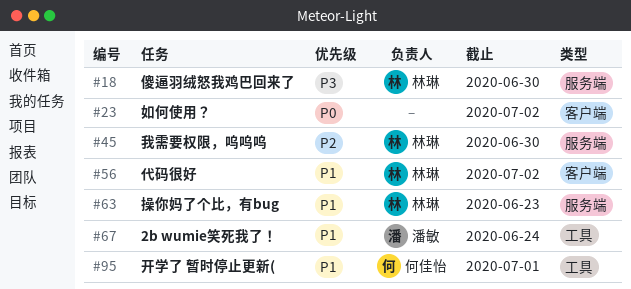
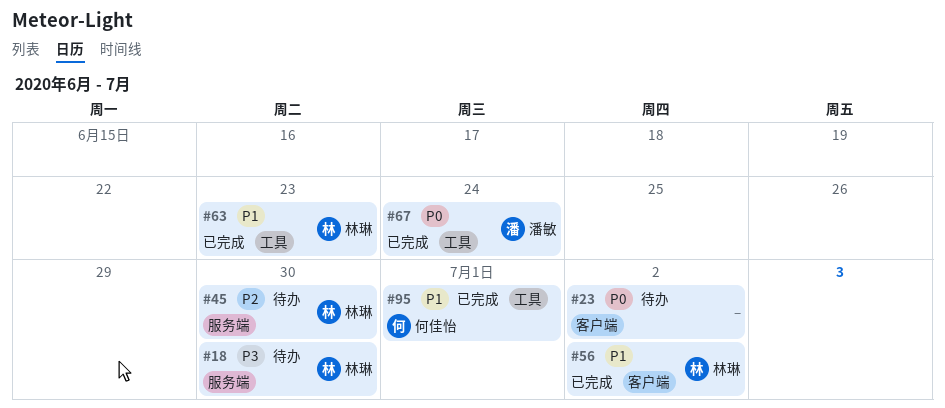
#63, label: 服务端 -> 工具
#67, priority: P1 -> P0

